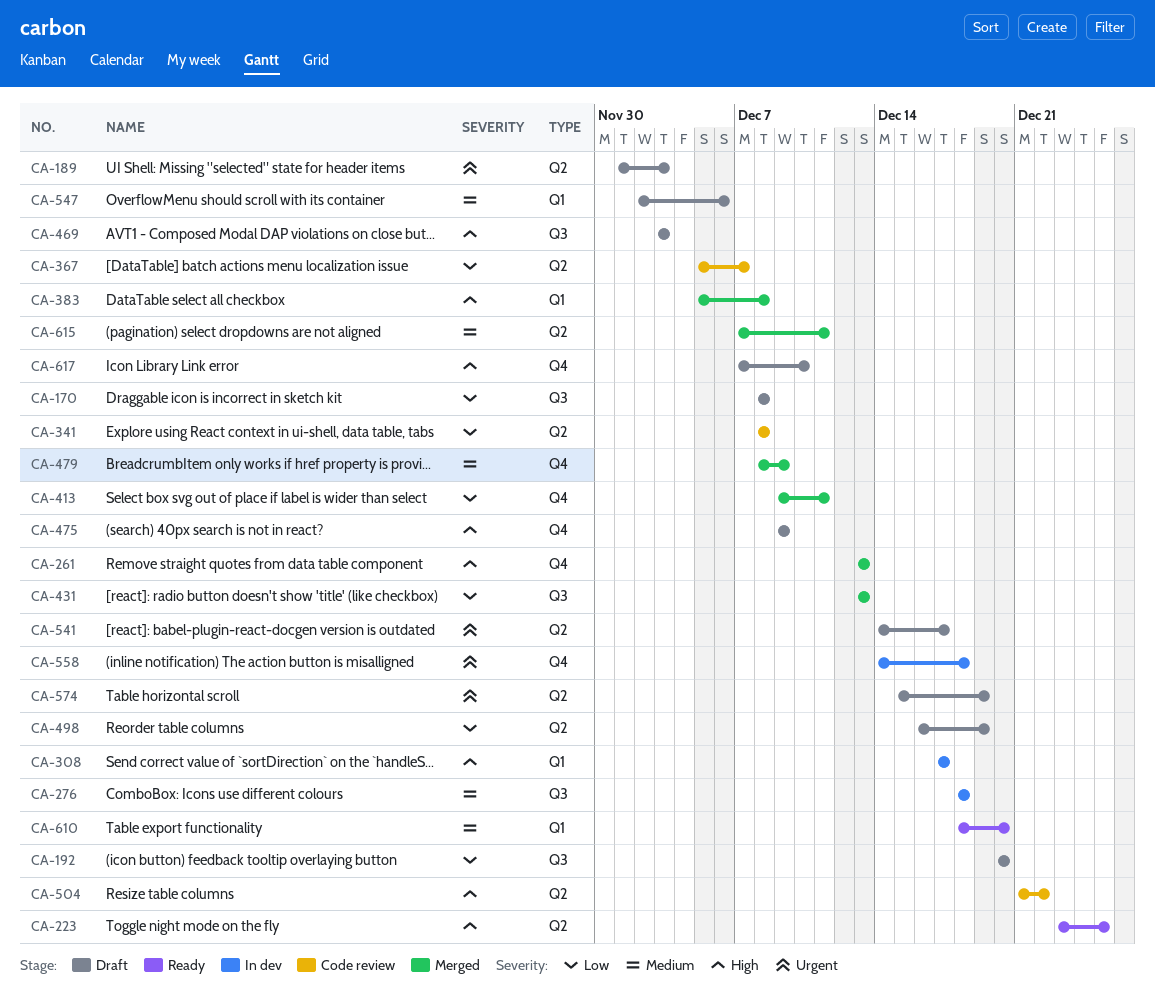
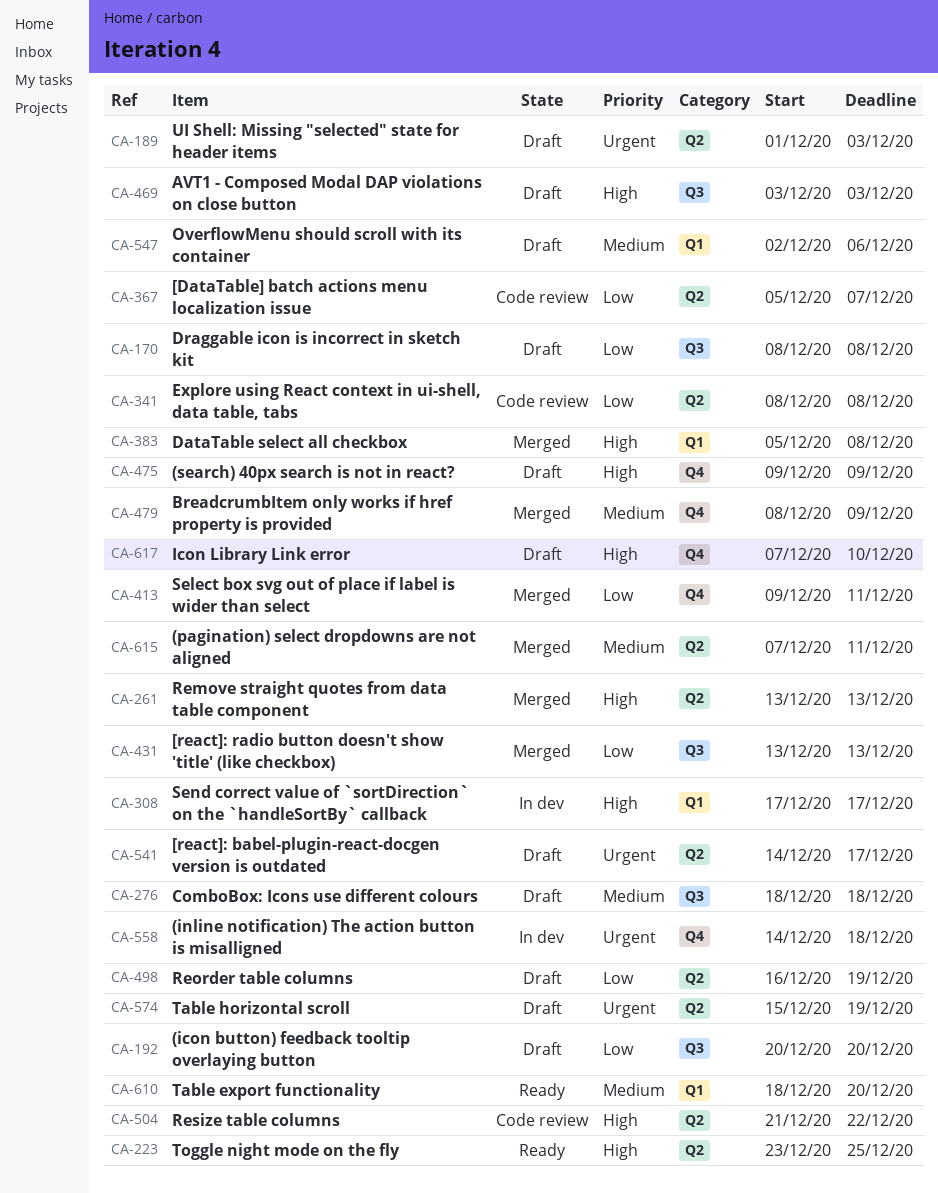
CA-261, label: Q4 -> Q2
CA-276, status: In dev -> Draft

